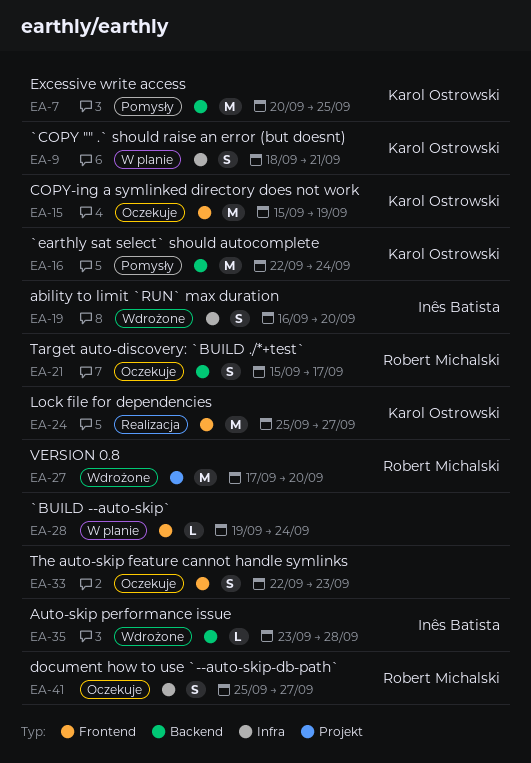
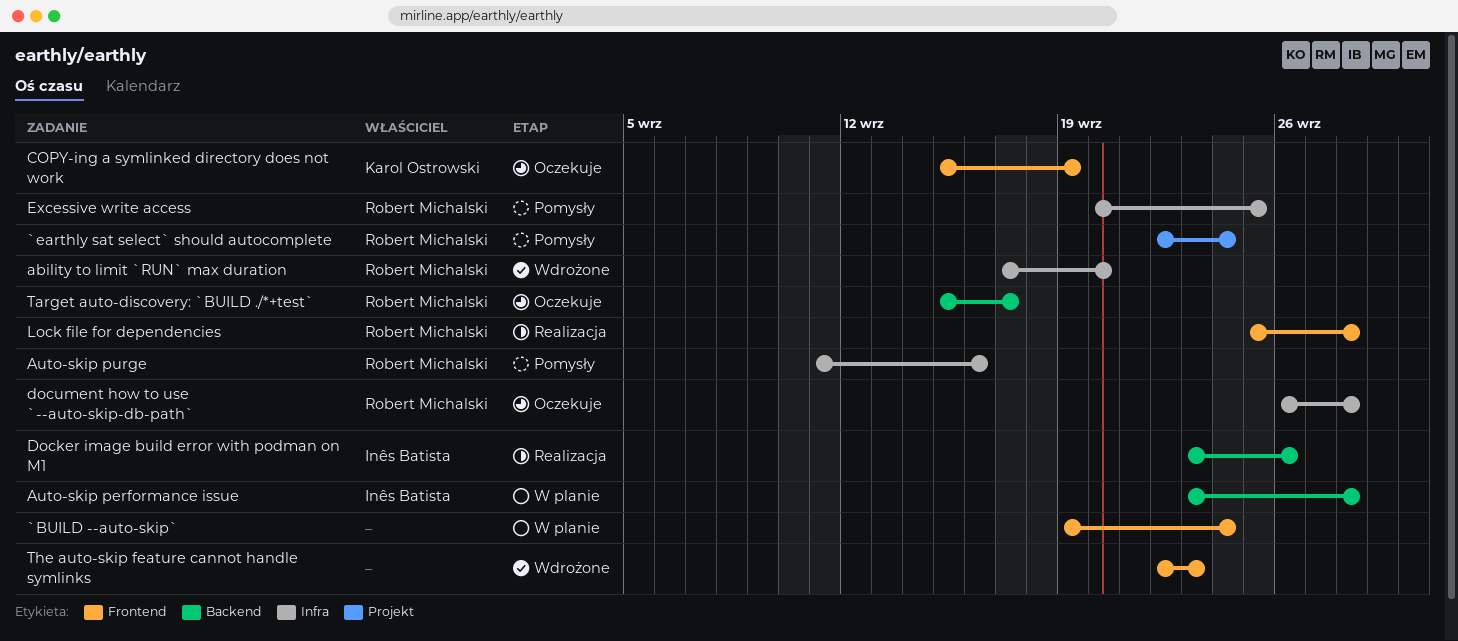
`COPY "" .` should raise an error (but doesnt): present -> none
`earthly sat select` should autocomplete, owner: Karol Ostrowski -> Robert Michalski
`earthly sat select` should autocomplete, label: Backend -> Projekt
ability to limit `RUN` max duration, owner: Inês Batista -> Robert Michalski
ability to limit `RUN` max duration, start: Sep 16 -> Sep 17
Auto-skip performance issue, status: Wdrożone -> W planie
Auto-skip purge: none -> present
Docker image build error with podman on M1: none -> present
document how to use `--auto-skip-db-path`, start: Sep 25 -> Sep 26
document how to use `--auto-skip-db-path`, due: Sep 27 -> Sep 28
Excessive write access, owner: Karol Ostrowski -> Robert Michalski
Excessive write access, label: Backend -> Infra
Lock file for dependencies, owner: Karol Ostrowski -> Robert Michalski
Lock file for dependencies, due: Sep 27 -> Sep 28
The auto-skip feature cannot handle symlinks, status: Oczekuje -> Wdrożone
VERSION 0.8: present -> none

